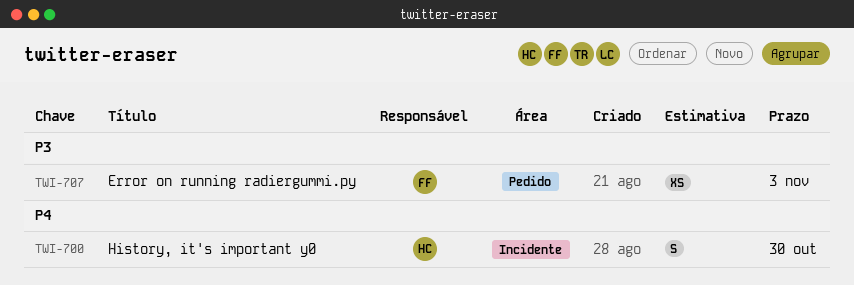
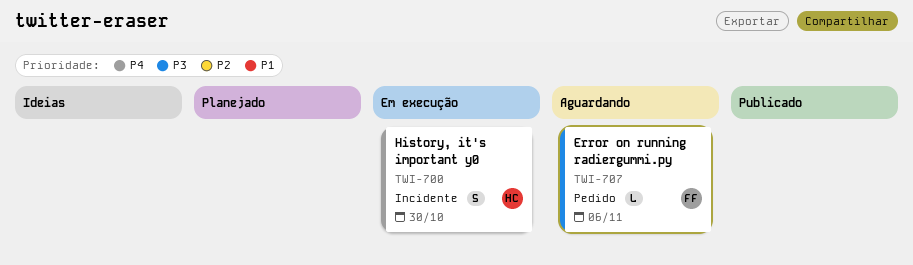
TWI-707, estimate: XS -> L
TWI-707, due: Nov 3 -> Nov 6

